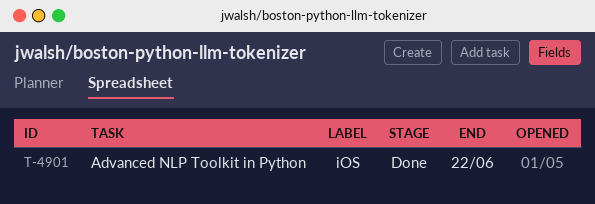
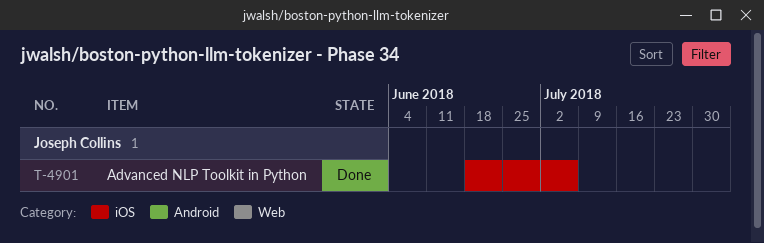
T-4901, due: Jun 22 -> Jul 6

